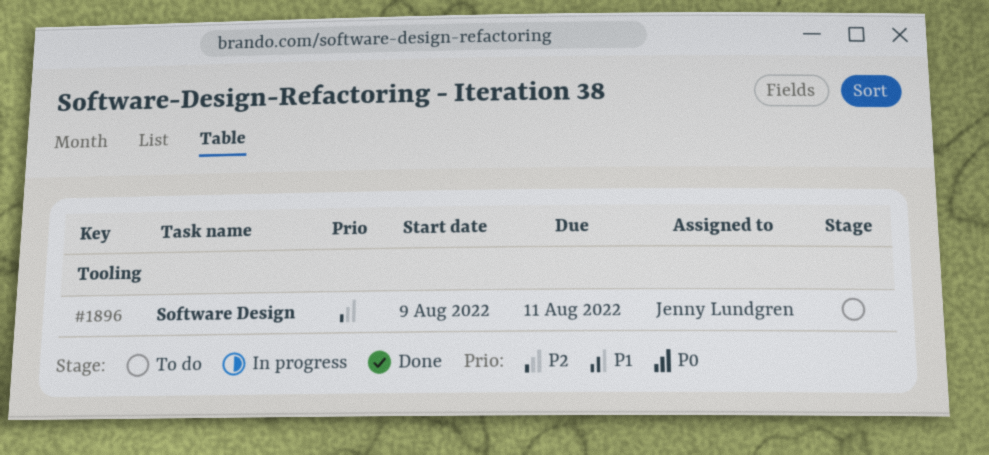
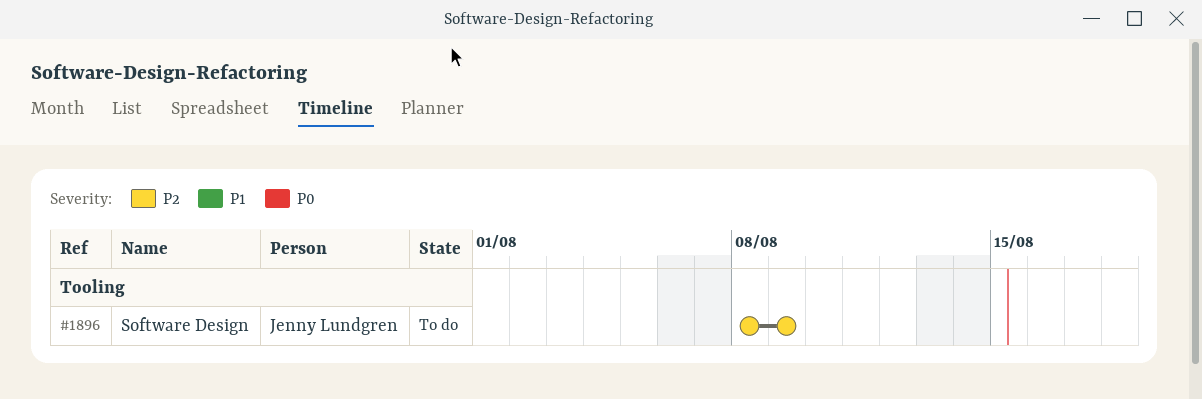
#1896, start: Aug 9 -> Aug 8
#1896, due: Aug 11 -> Aug 9

